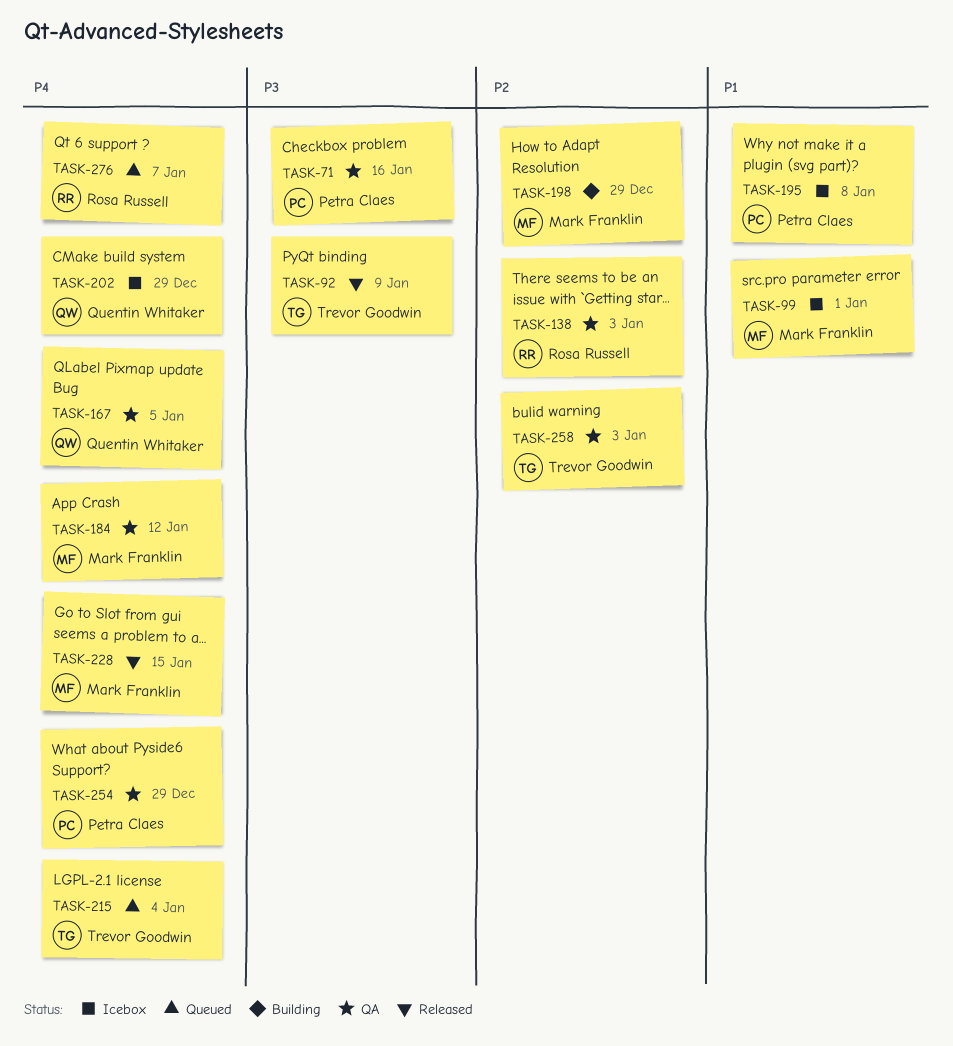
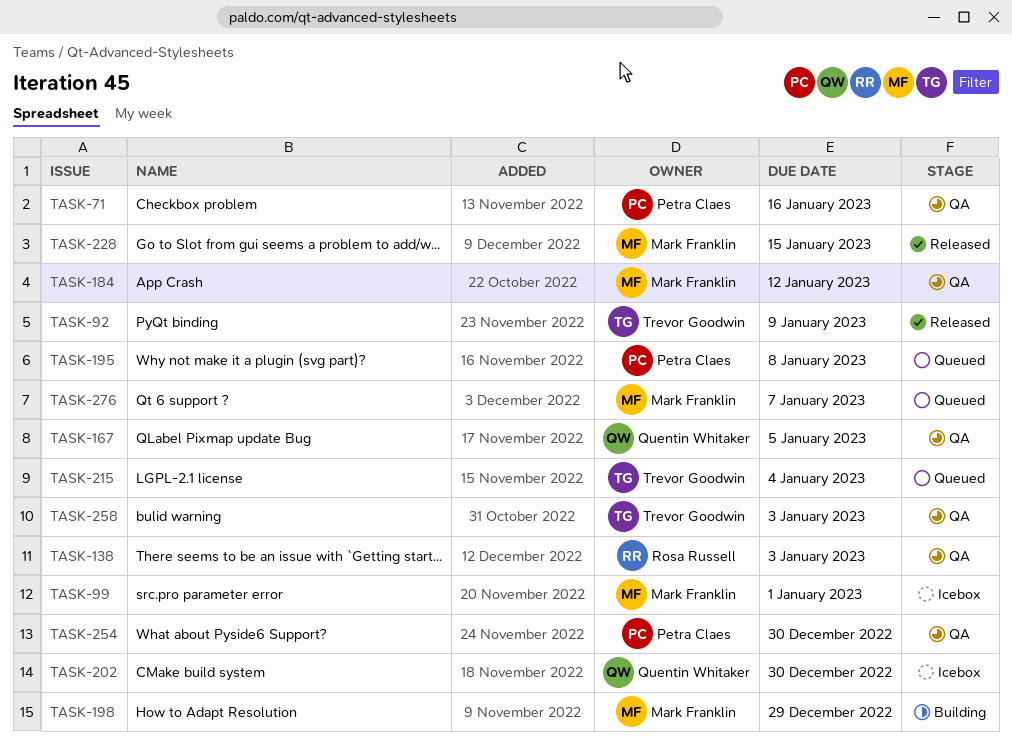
TASK-195, status: Icebox -> Queued
TASK-202, due: Dec 29 -> Dec 30
TASK-254, due: Dec 29 -> Dec 30
TASK-276, owner: Rosa Russell -> Mark Franklin

